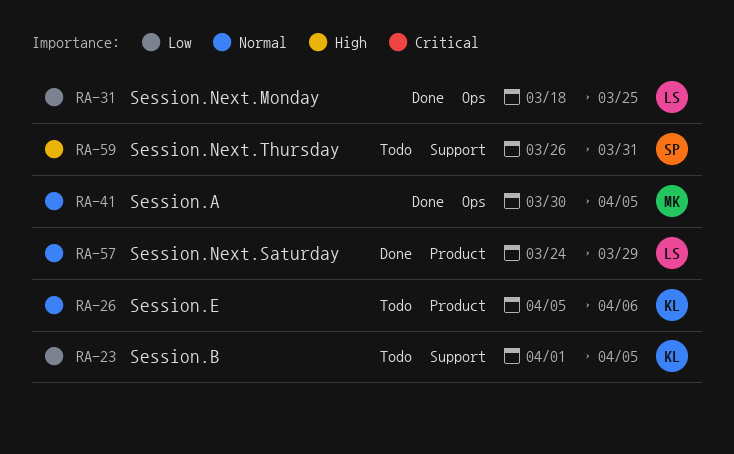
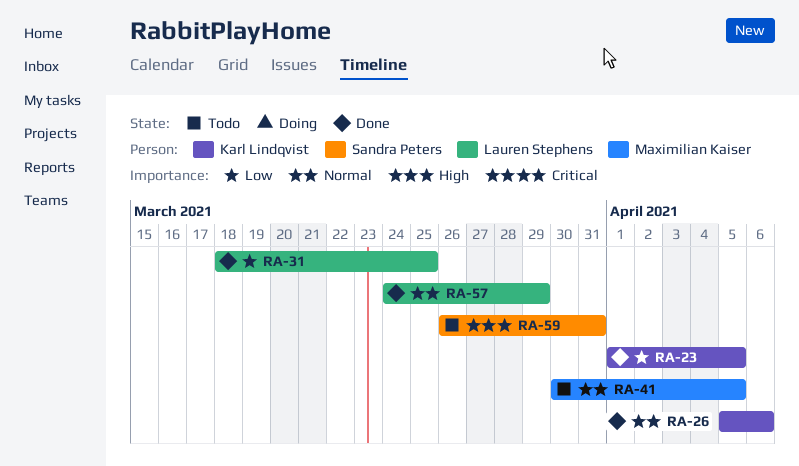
RA-23, status: Todo -> Done
RA-26, status: Todo -> Done
RA-41, status: Done -> Todo

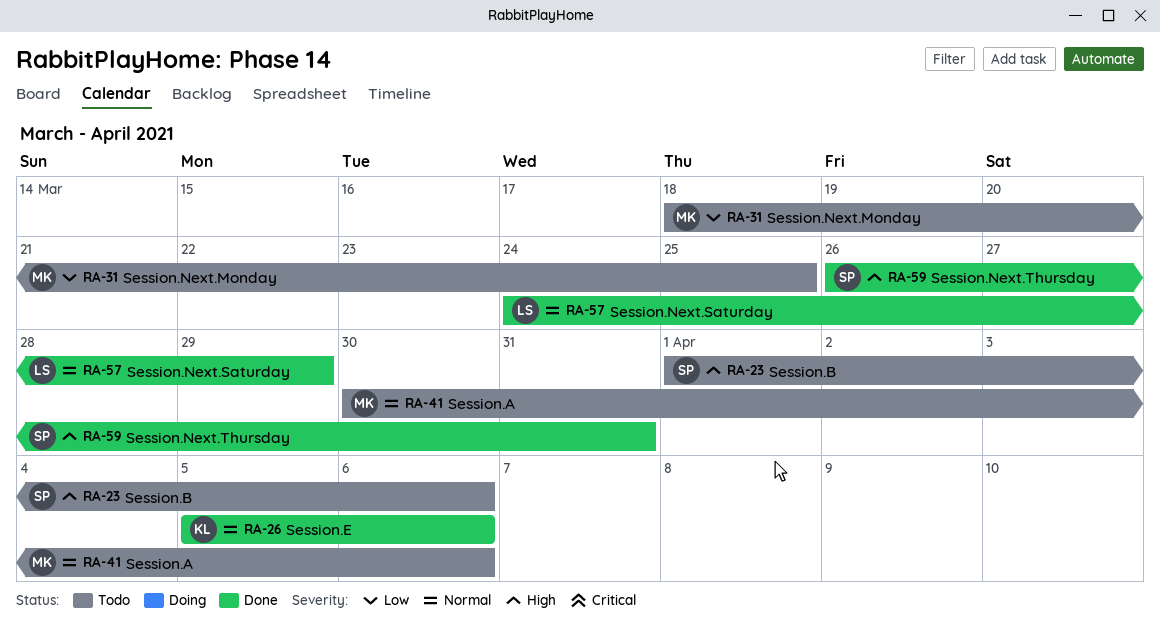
RA-23, status: Done -> Todo
RA-23, owner: Karl Lindqvist -> Sandra Peters
RA-23, priority: Low -> High
RA-23, due: Apr 5 -> Apr 6
RA-31, status: Done -> Todo
RA-31, owner: Lauren Stephens -> Maximilian Kaiser
RA-41, due: Apr 5 -> Apr 6
RA-59, status: Todo -> Done

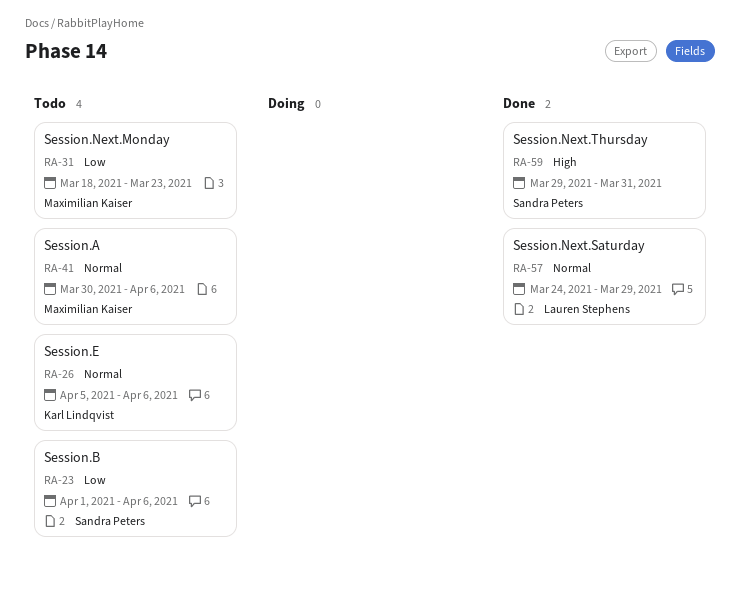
RA-23, priority: High -> Low
RA-26, status: Done -> Todo
RA-31, due: Mar 25 -> Mar 23
RA-59, start: Mar 26 -> Mar 29

